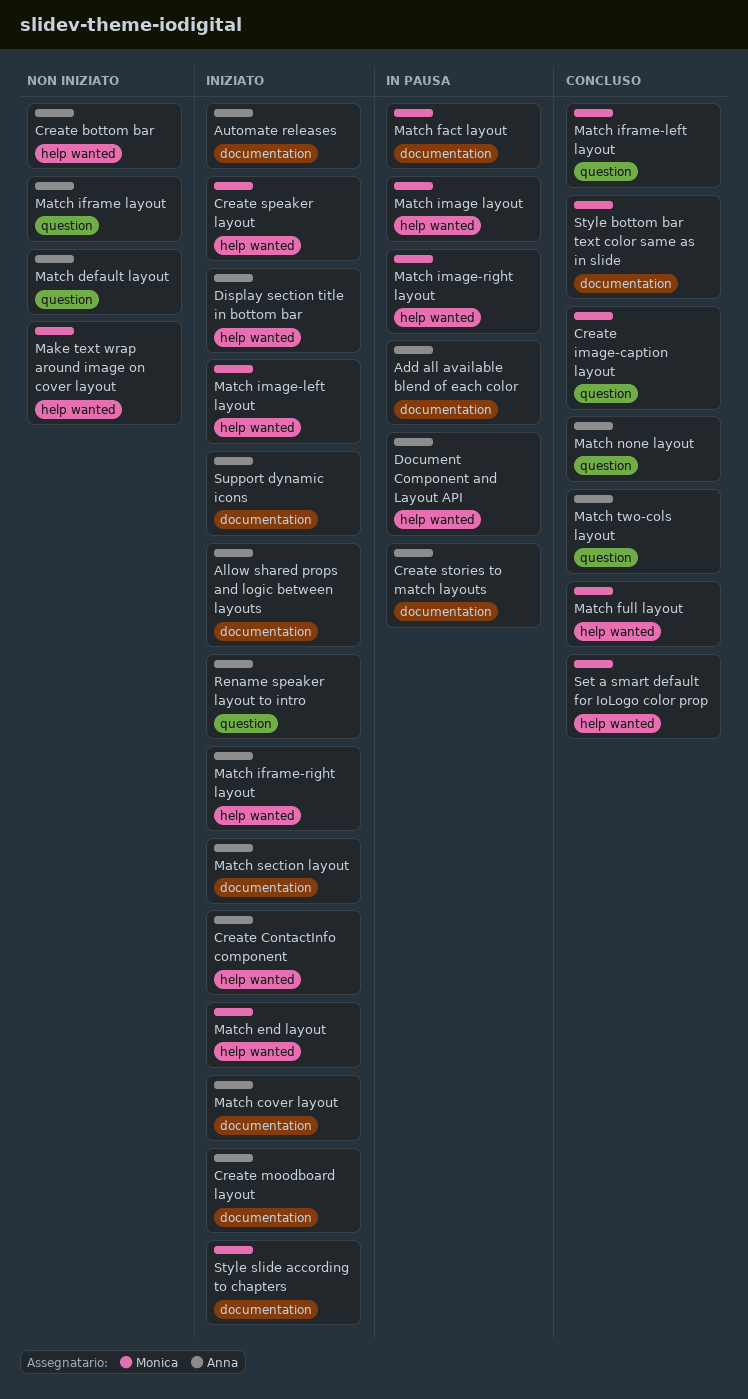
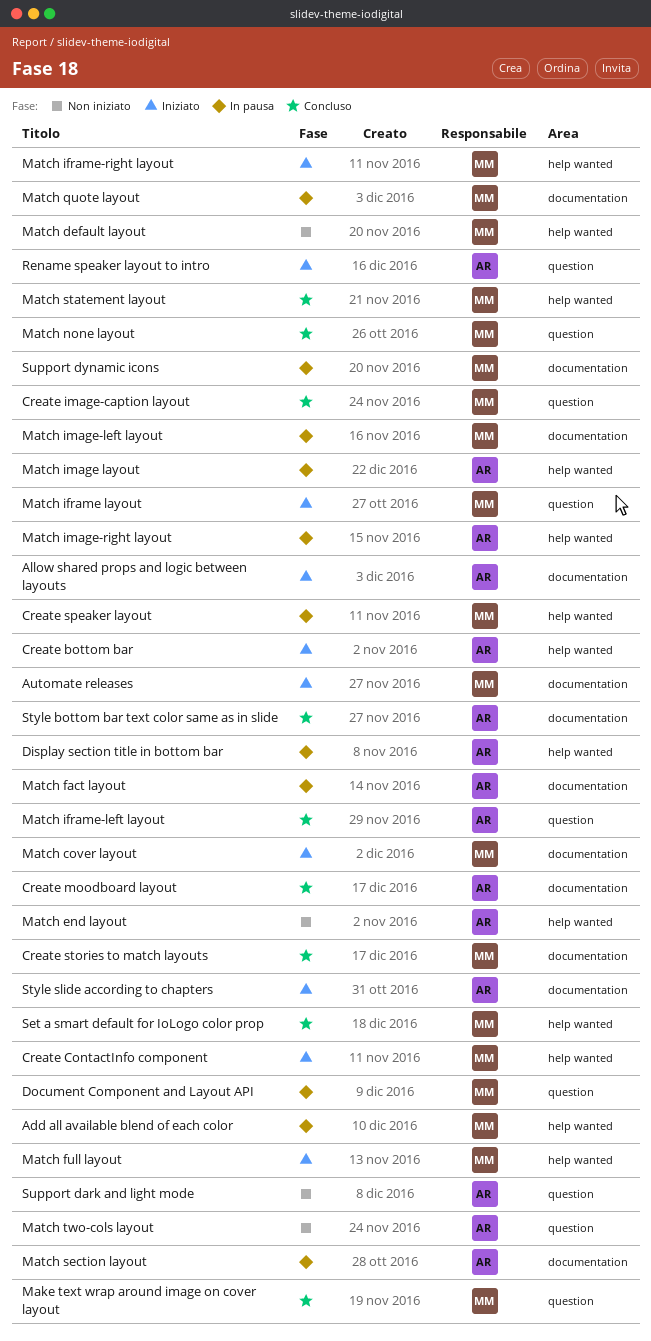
Add all available blend of each color, owner: Anna -> Monica
Add all available blend of each color, label: documentation -> help wanted
Automate releases, owner: Anna -> Monica
Create bottom bar, status: Non iniziato -> Iniziato
Create ContactInfo component, owner: Anna -> Monica
Create moodboard layout, status: Iniziato -> Concluso
Create speaker layout, status: Iniziato -> In pausa
Create stories to match layouts, status: In pausa -> Concluso
Create stories to match layouts, owner: Anna -> Monica
Display section title in bottom bar, status: Iniziato -> In pausa
Document Component and Layout API, owner: Anna -> Monica
Document Component and Layout API, label: help wanted -> question
Make text wrap around image on cover layout, status: Non iniziato -> Concluso
Make text wrap around image on cover layout, label: help wanted -> question
Match cover layout, owner: Anna -> Monica
Match default layout, owner: Anna -> Monica
Match default layout, label: question -> help wanted
Match end layout, status: Iniziato -> Non iniziato
Match end layout, owner: Monica -> Anna
Match fact layout, owner: Monica -> Anna
Match full layout, status: Concluso -> Iniziato
Match iframe layout, status: Non iniziato -> Iniziato
Match iframe layout, owner: Anna -> Monica
Match iframe-left layout, owner: Monica -> Anna
Match iframe-right layout, owner: Anna -> Monica
Match image layout, owner: Monica -> Anna
Match image-left layout, status: Iniziato -> In pausa
Match image-left layout, label: help wanted -> documentation
Match image-right layout, owner: Monica -> Anna
Match none layout, owner: Anna -> Monica
Match quote layout: none -> present
Match section layout, status: Iniziato -> In pausa
Match statement layout: none -> present
Match two-cols layout, status: Concluso -> Non iniziato
Style bottom bar text color same as in slide, owner: Monica -> Anna
Style slide according to chapters, owner: Monica -> Anna
Support dark and light mode: none -> present
Support dynamic icons, status: Iniziato -> In pausa
Support dynamic icons, owner: Anna -> Monica

